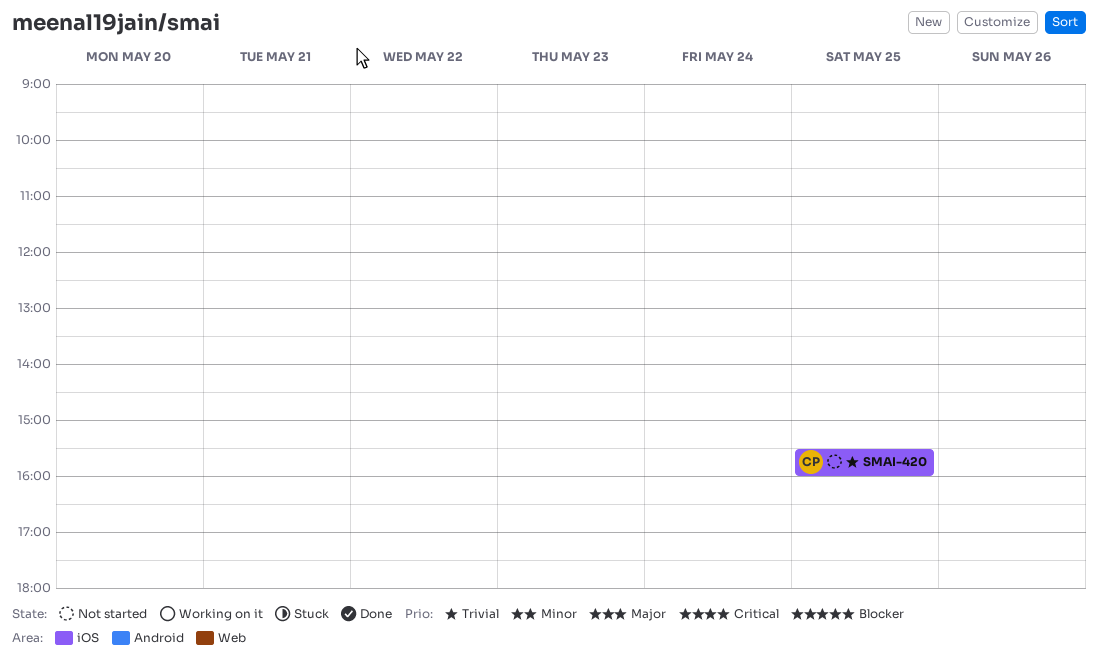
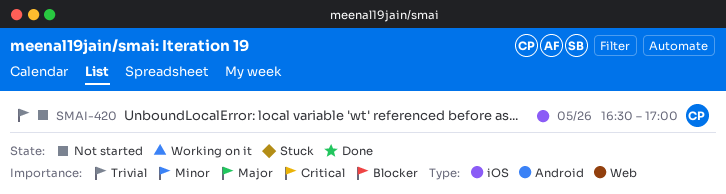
SMAI-420, day: May 25 -> May 26
SMAI-420, begins: 15:30 -> 16:30
SMAI-420, ends: 16:00 -> 17:00

